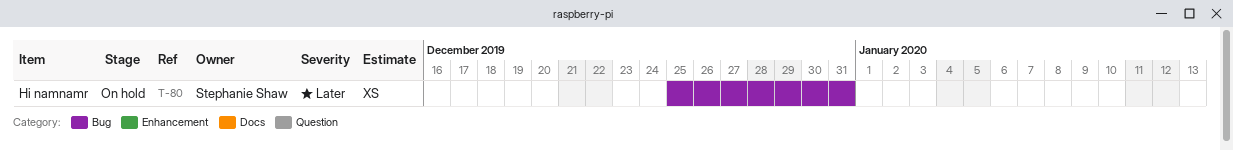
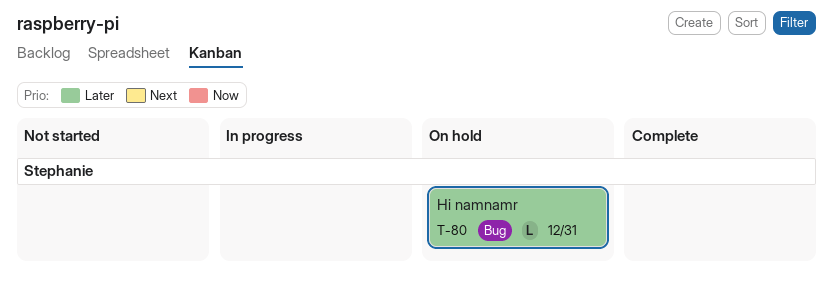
T-80, estimate: XS -> L

